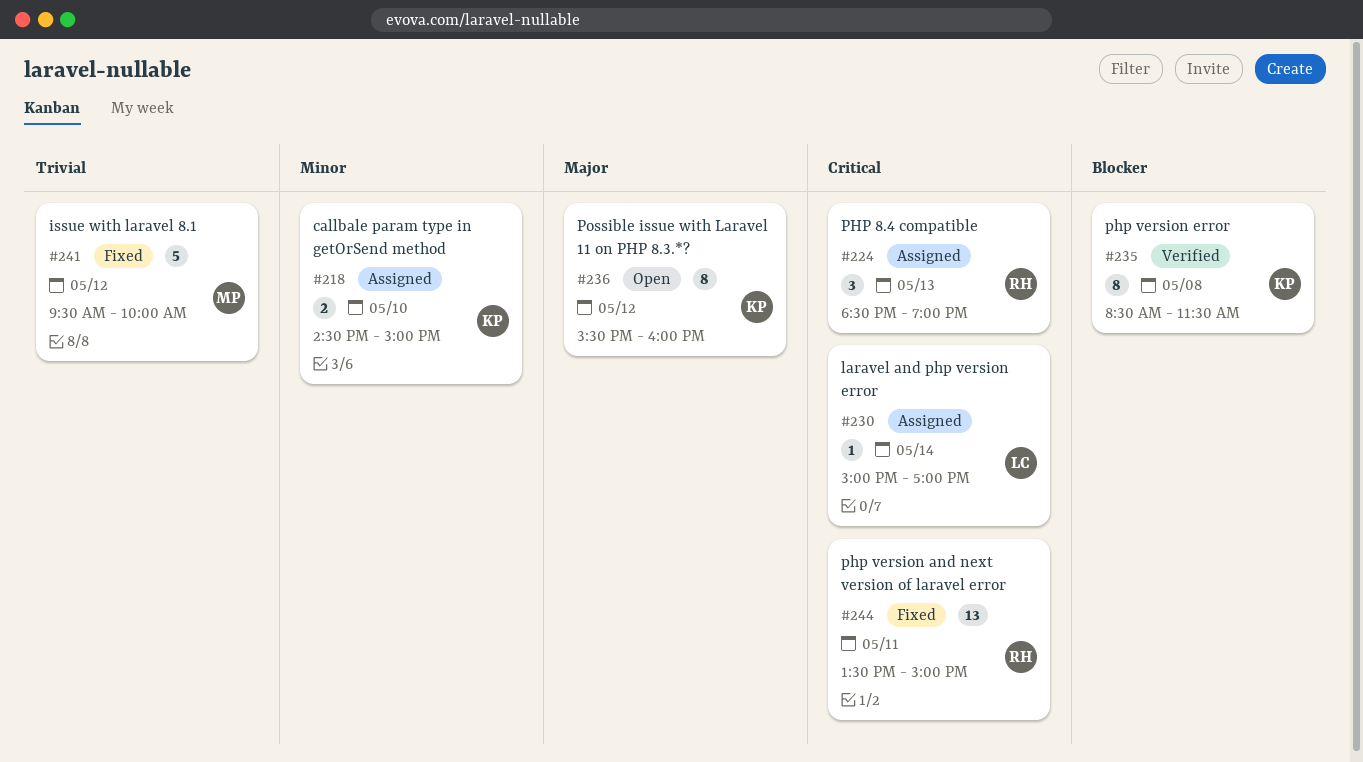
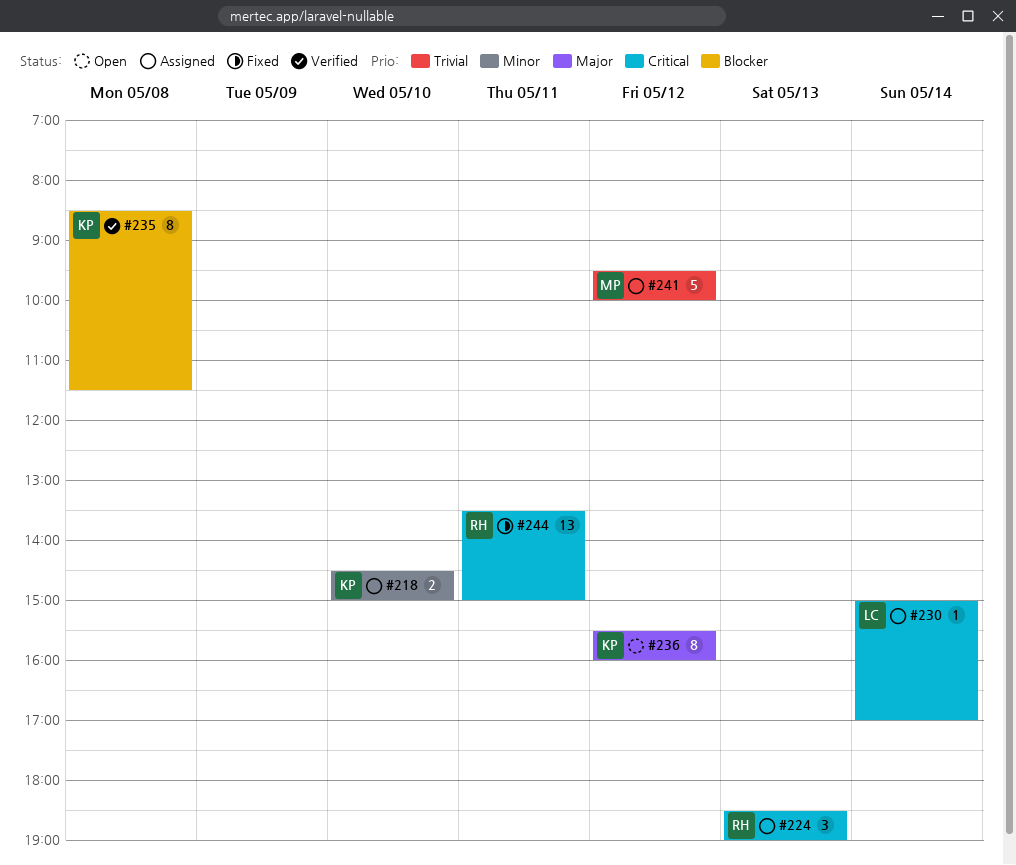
#241, status: Fixed -> Assigned

